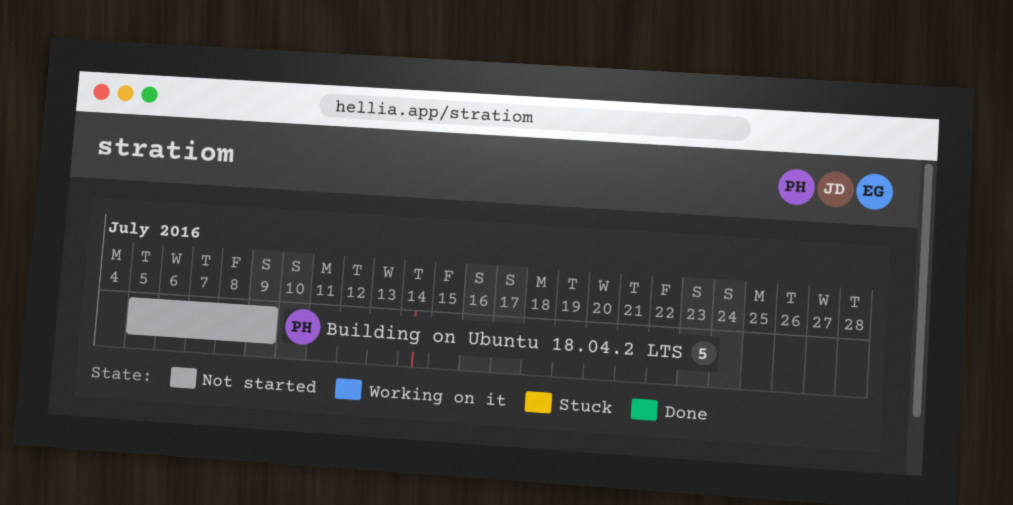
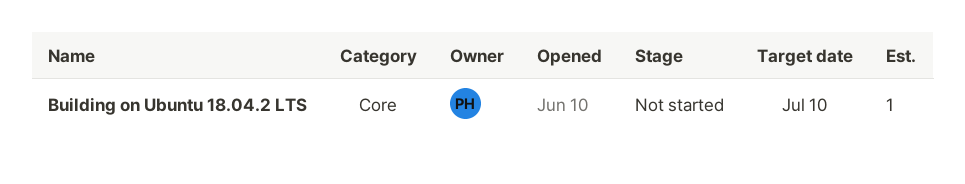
Building on Ubuntu 18.04.2 LTS, estimate: 5 -> 1
Building on Ubuntu 18.04.2 LTS, due: Jul 9 -> Jul 10

